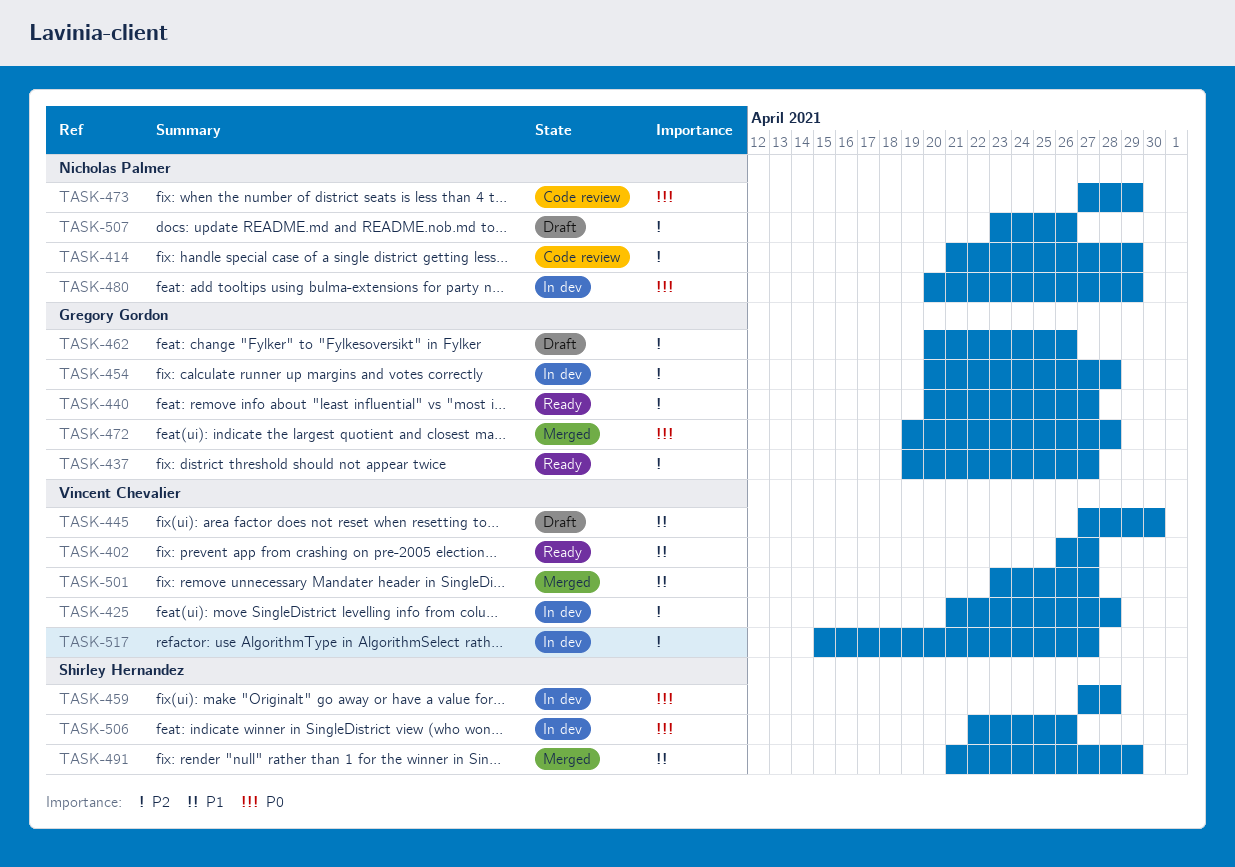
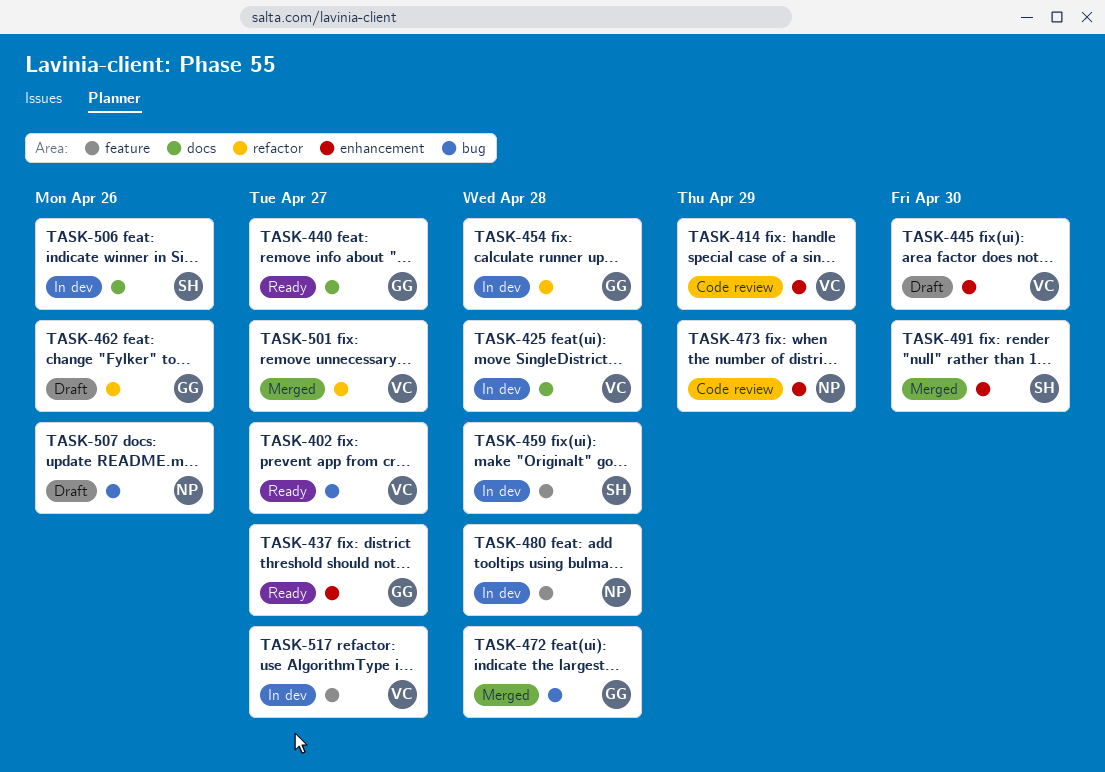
TASK-414, owner: Nicholas Palmer -> Vincent Chevalier
TASK-480, due: Apr 29 -> Apr 28
TASK-491, due: Apr 29 -> Apr 30

